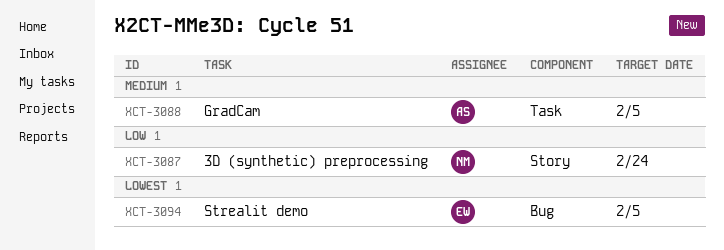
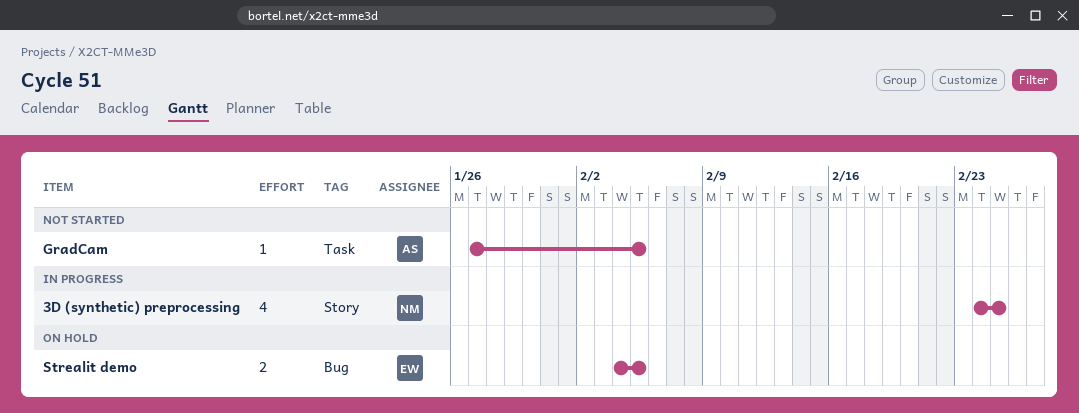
3D (synthetic) preprocessing, due: Feb 24 -> Feb 25

